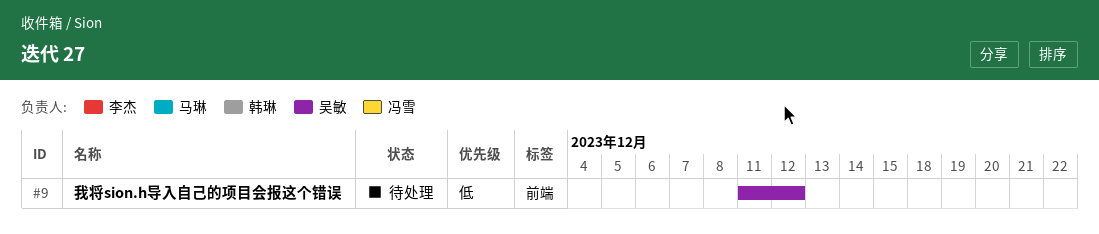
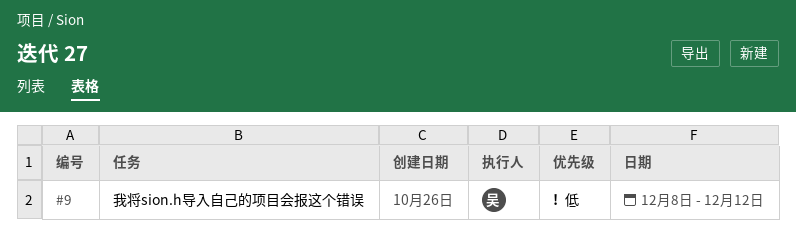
#9, start: Dec 11 -> Dec 8

